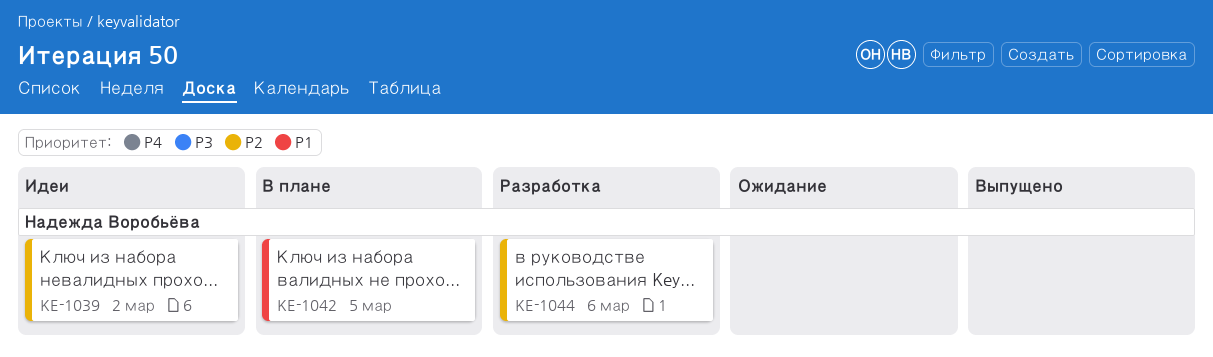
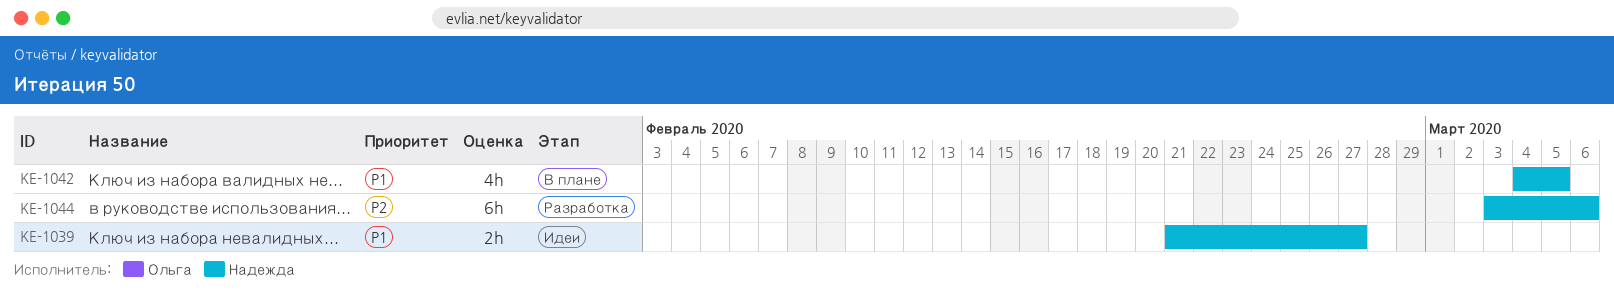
KE-1039, priority: P2 -> P1
KE-1039, due: Mar 2 -> Feb 27

